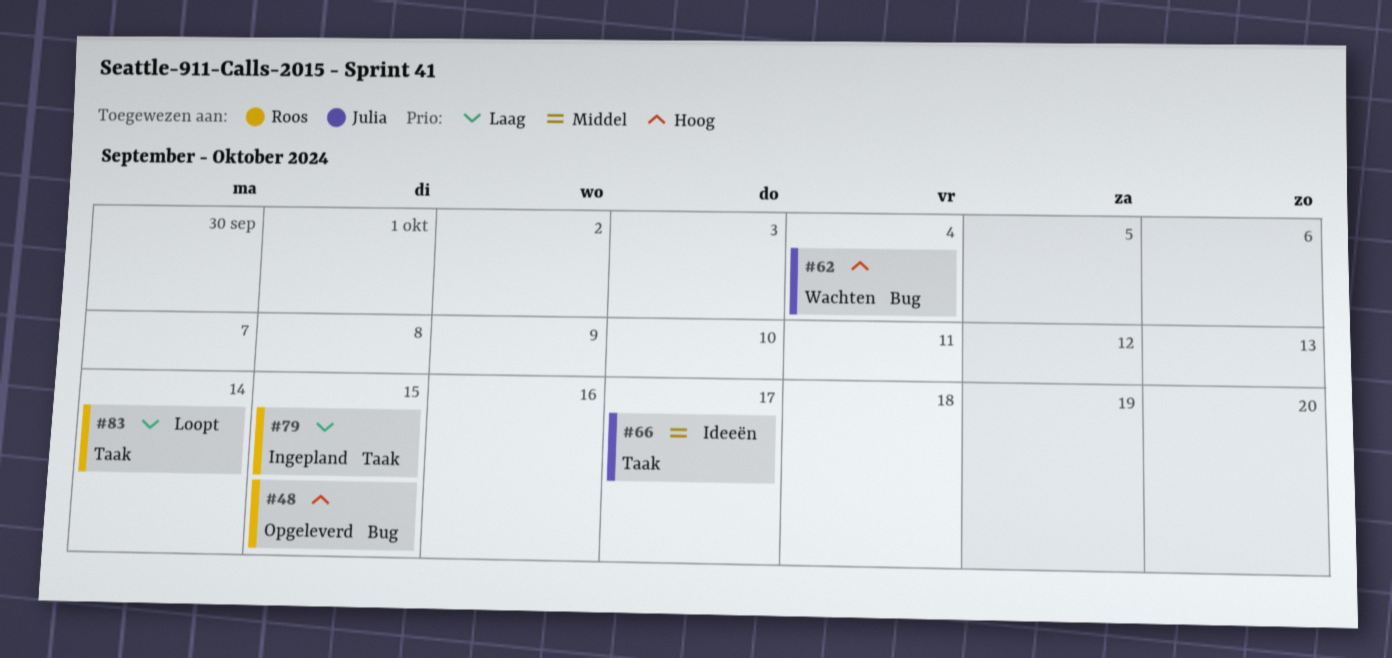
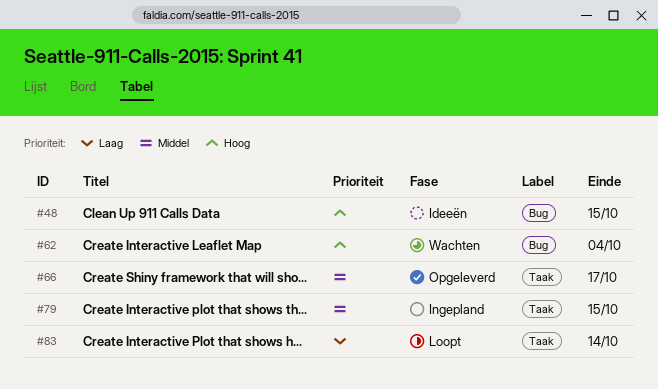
#48, status: Opgeleverd -> Ideeën
#66, status: Ideeën -> Opgeleverd
#79, priority: Laag -> Middel

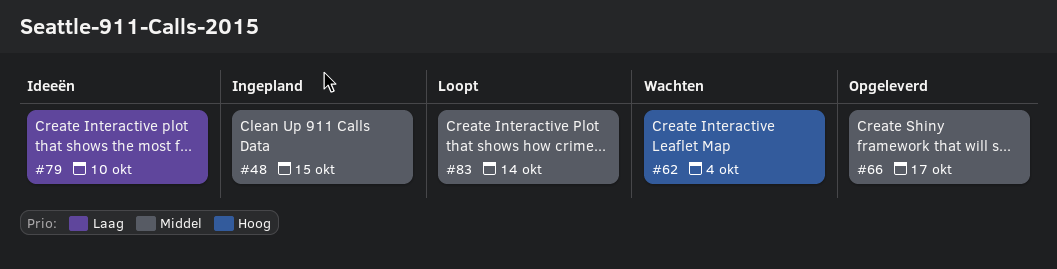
#48, status: Ideeën -> Ingepland
#48, priority: Hoog -> Middel
#79, status: Ingepland -> Ideeën
#79, priority: Middel -> Laag
#79, due: Oct 15 -> Oct 10
#83, priority: Laag -> Middel

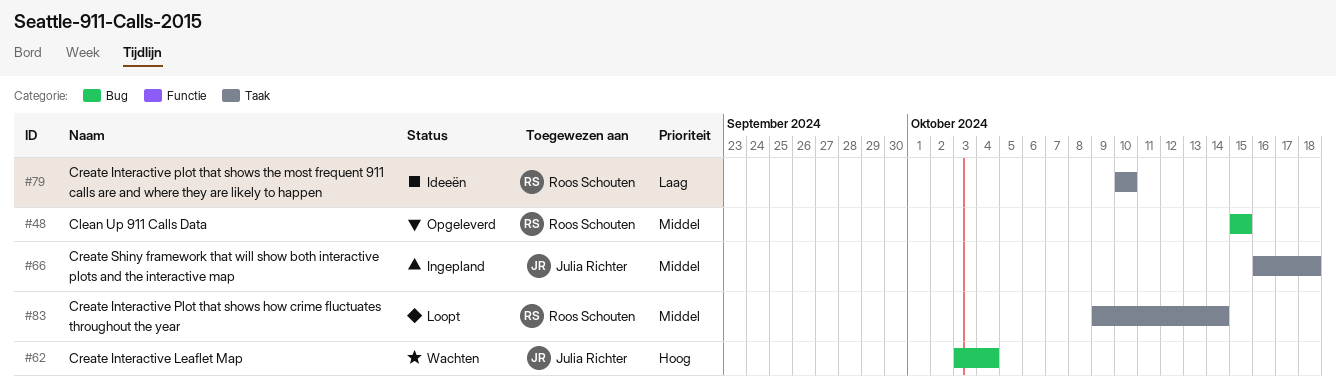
#48, status: Ingepland -> Opgeleverd
#66, status: Opgeleverd -> Ingepland
#66, due: Oct 17 -> Oct 18

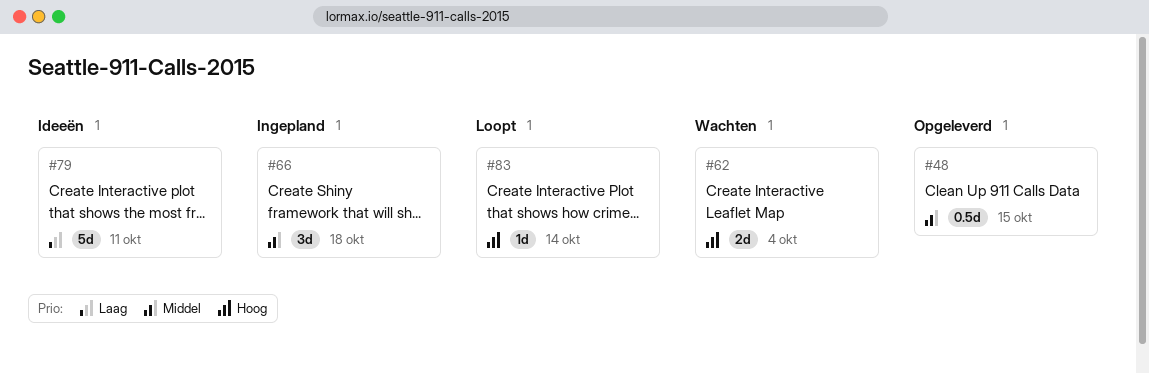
#79, due: Oct 10 -> Oct 11
#83, priority: Middel -> Hoog

